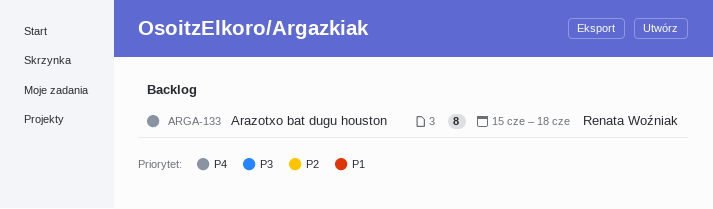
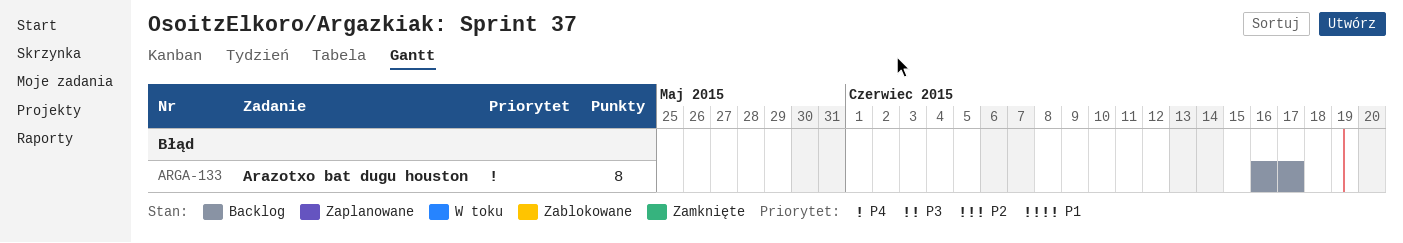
ARGA-133, start: Jun 15 -> Jun 16
ARGA-133, due: Jun 18 -> Jun 17

